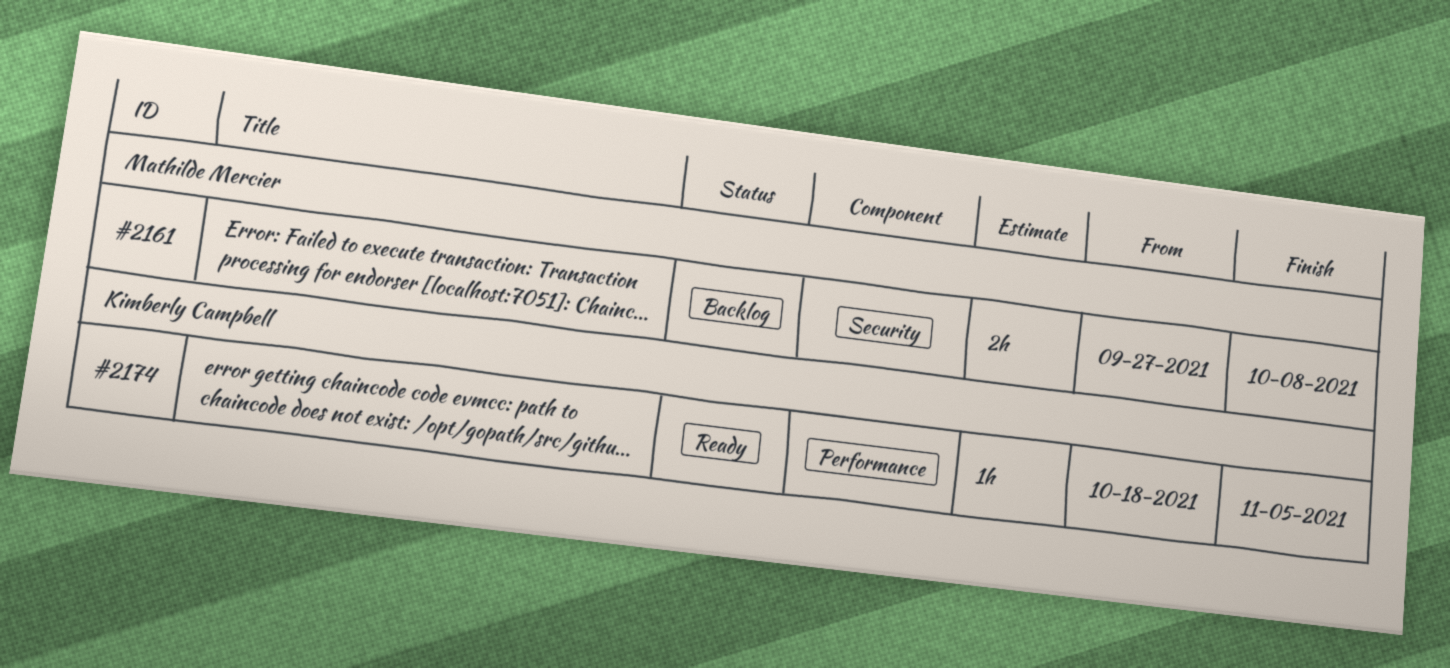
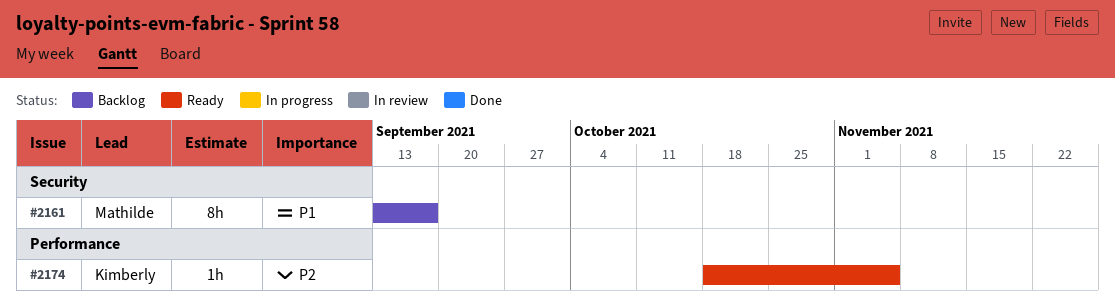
#2161, estimate: 2h -> 8h
#2161, start: Sep 27 -> Sep 13
#2161, due: Oct 8 -> Sep 17

